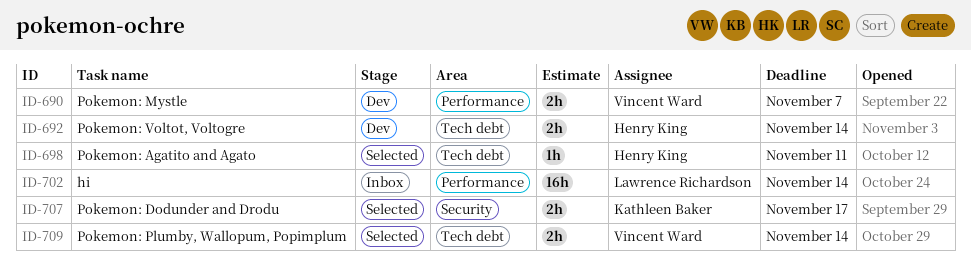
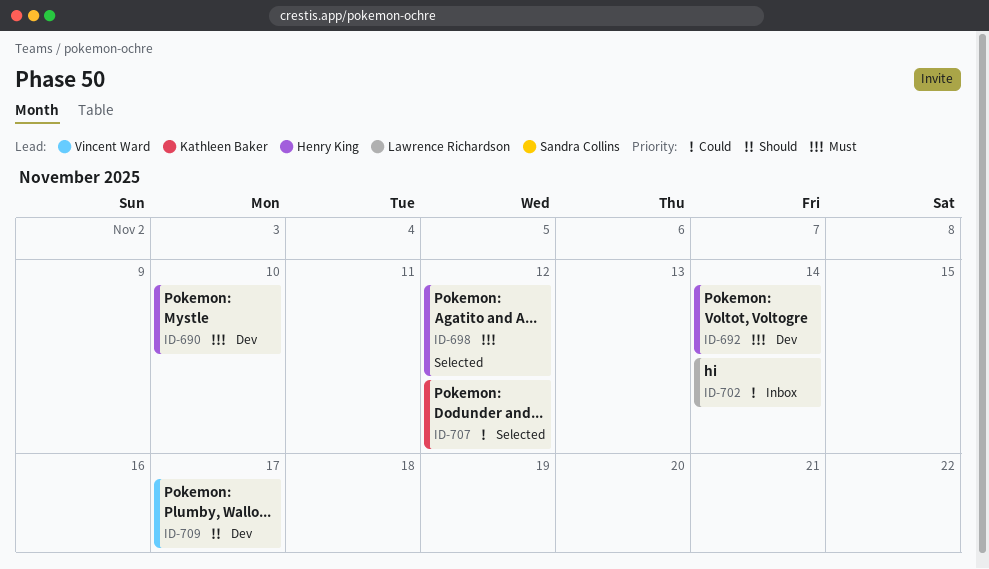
ID-690, owner: Vincent Ward -> Henry King
ID-690, due: Nov 7 -> Nov 10
ID-698, due: Nov 11 -> Nov 12
ID-707, due: Nov 17 -> Nov 12
ID-709, status: Selected -> Dev
ID-709, due: Nov 14 -> Nov 17

